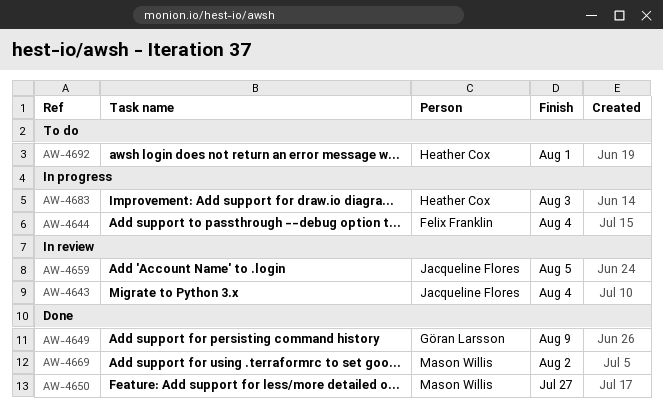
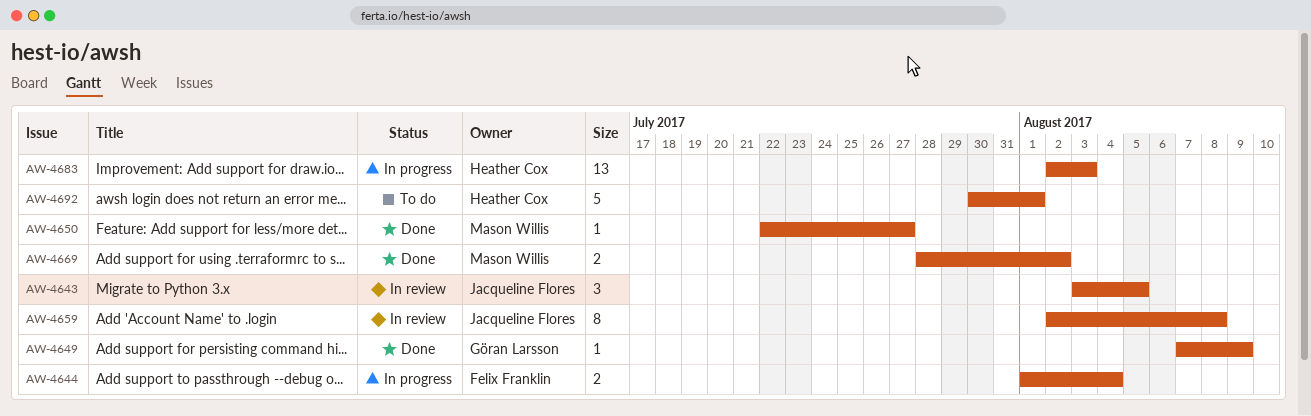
AW-4643, due: Aug 4 -> Aug 5
AW-4659, due: Aug 5 -> Aug 8

